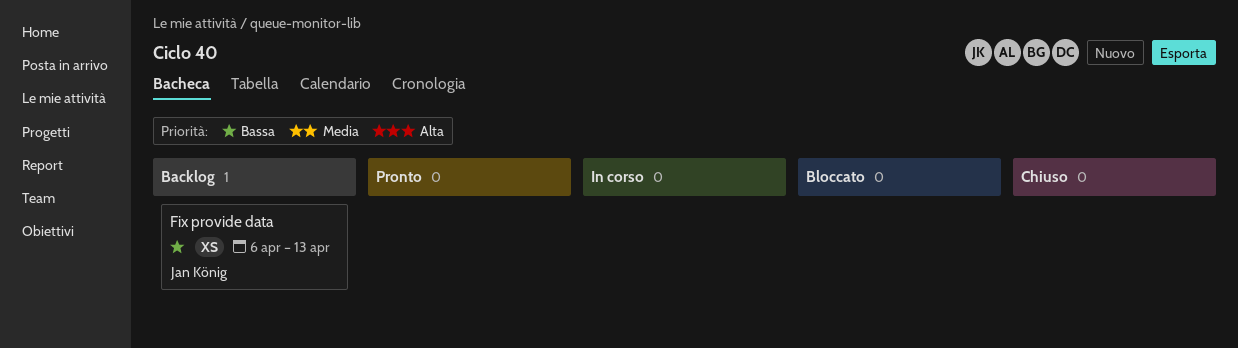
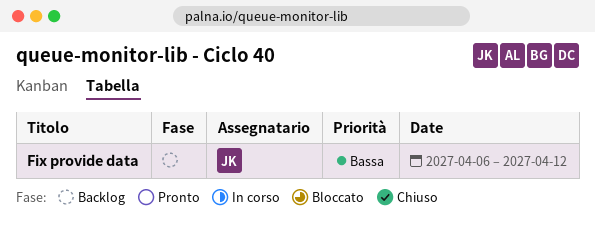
Fix provide data, due: Apr 13 -> Apr 12

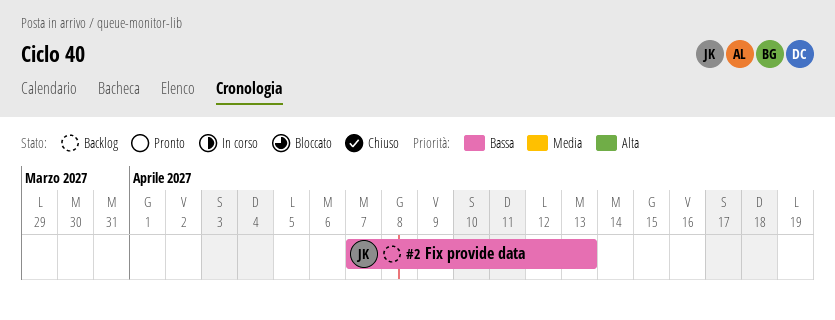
Fix provide data, start: Apr 6 -> Apr 7
Fix provide data, due: Apr 12 -> Apr 13

